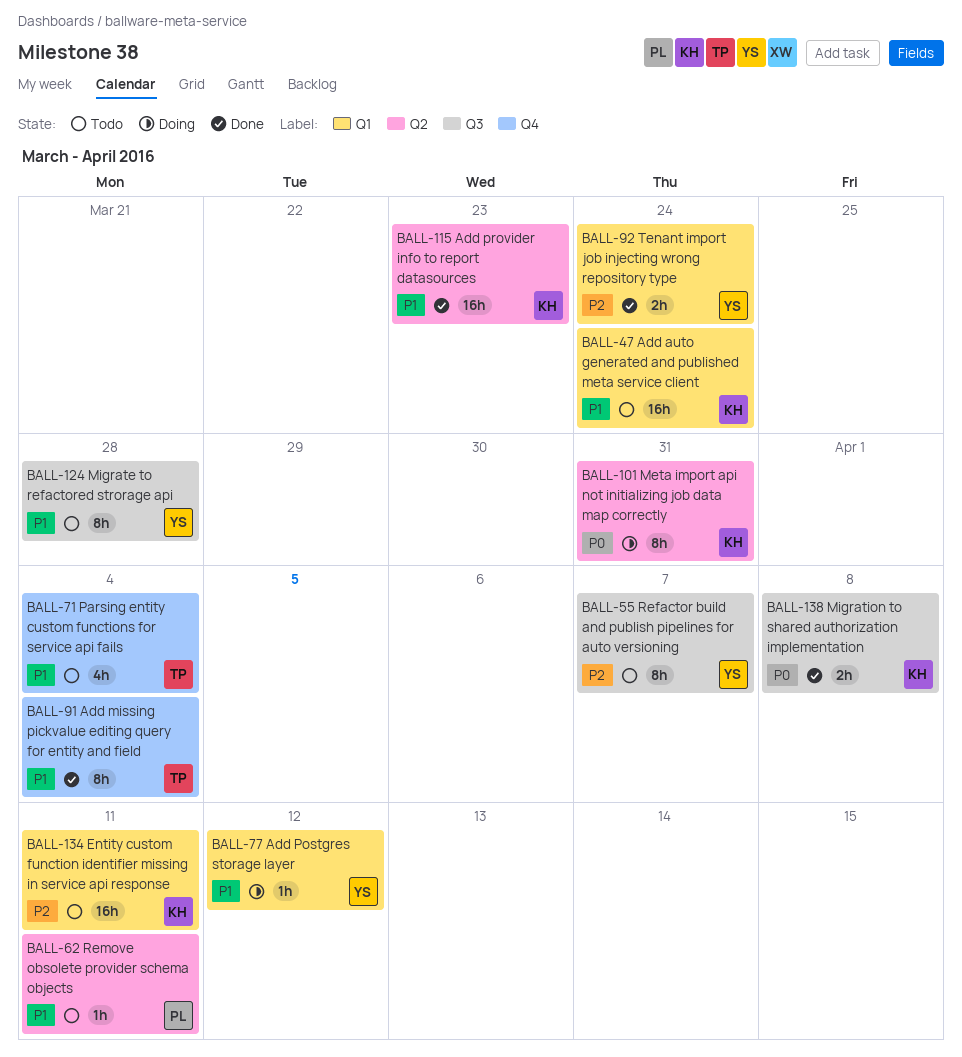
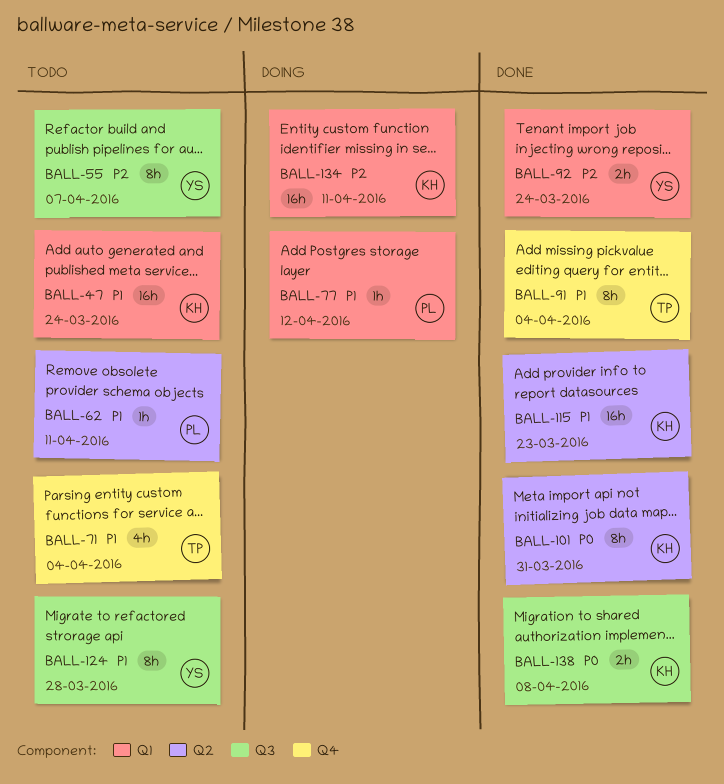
BALL-77, owner: YS -> PL
BALL-101, status: Doing -> Done
BALL-134, status: Todo -> Doing

